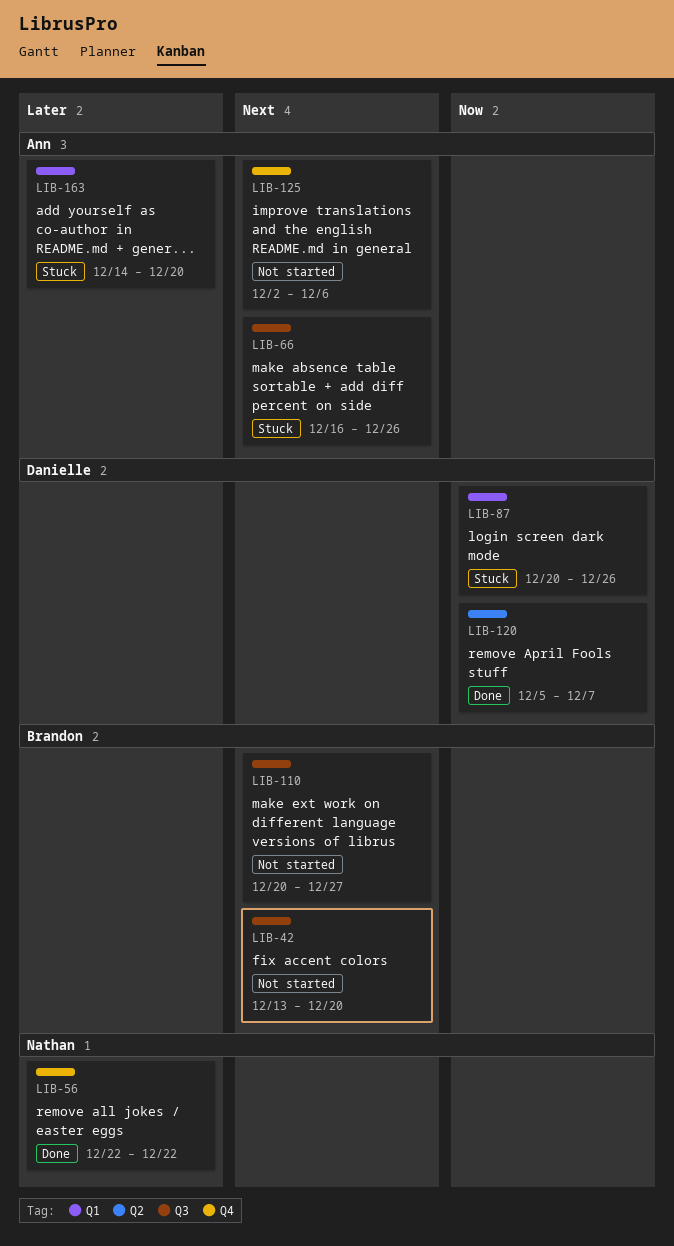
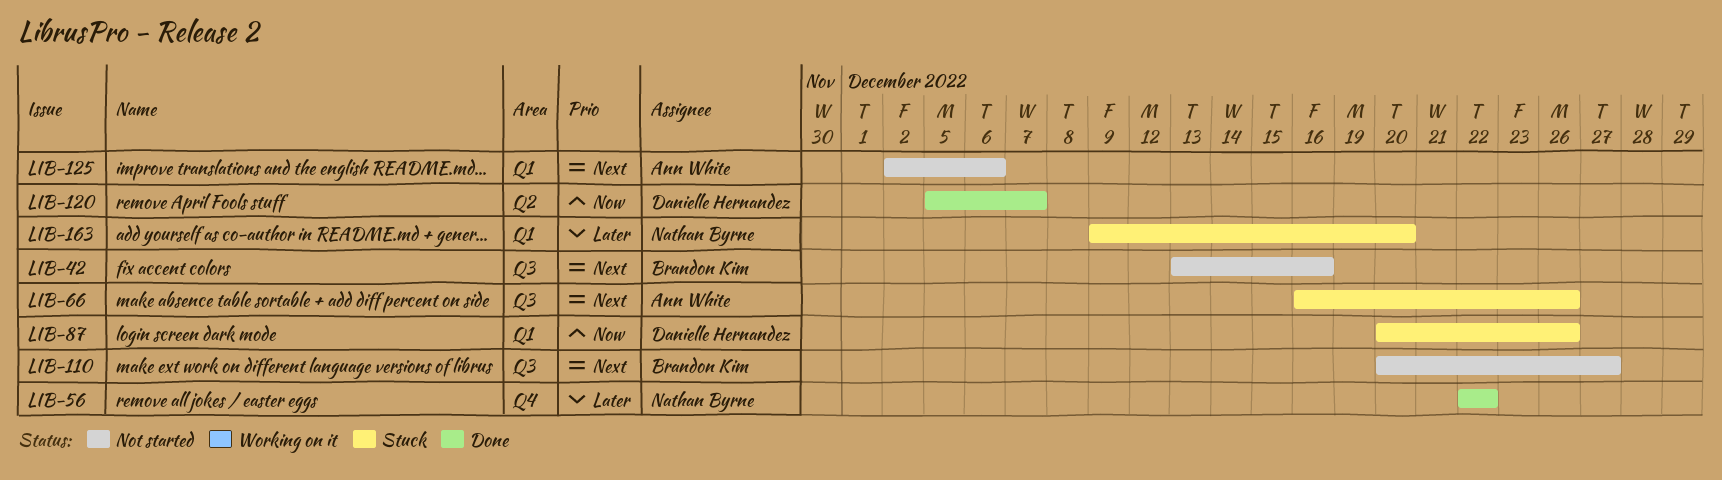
LIB-42, due: Dec 20 -> Dec 16
LIB-125, label: Q4 -> Q1
LIB-163, owner: Ann White -> Nathan Byrne
LIB-163, start: Dec 14 -> Dec 9

